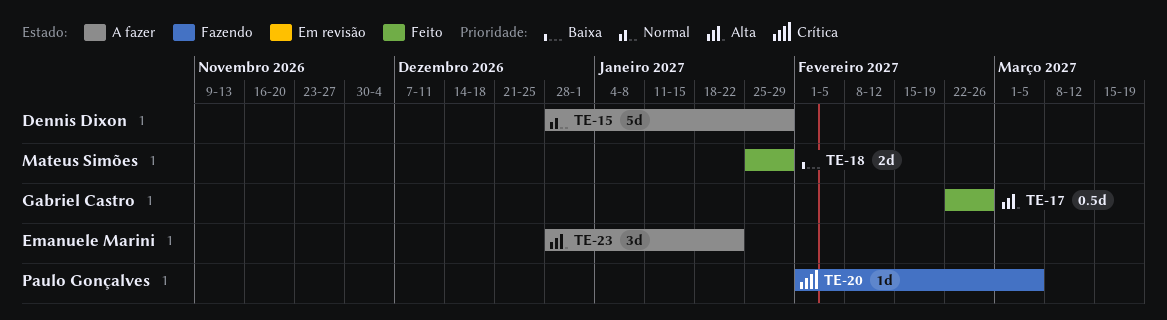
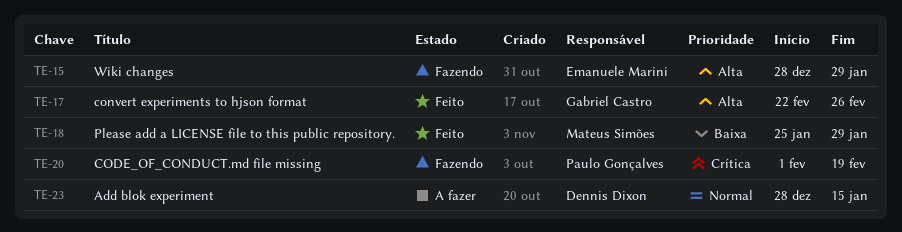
TE-15, status: A fazer -> Fazendo
TE-15, owner: Dennis Dixon -> Emanuele Marini
TE-15, priority: Normal -> Alta
TE-20, due: Mar 5 -> Feb 19
TE-23, owner: Emanuele Marini -> Dennis Dixon
TE-23, priority: Alta -> Normal
TE-23, due: Jan 22 -> Jan 15

